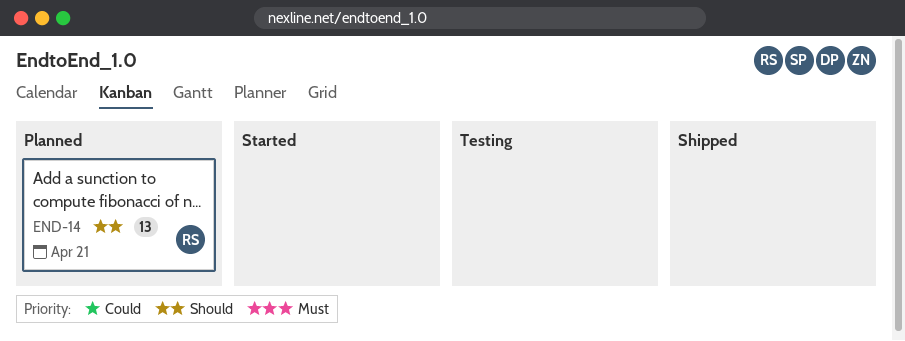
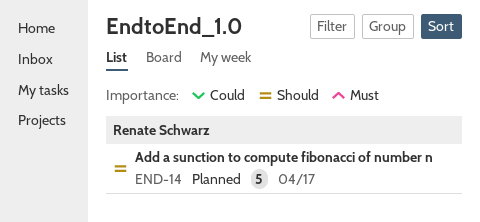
END-14, estimate: 13 -> 5
END-14, due: Apr 21 -> Apr 17

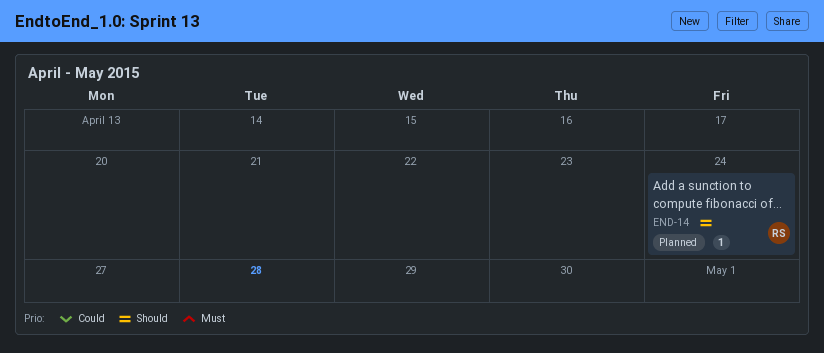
END-14, estimate: 5 -> 1
END-14, due: Apr 17 -> Apr 24

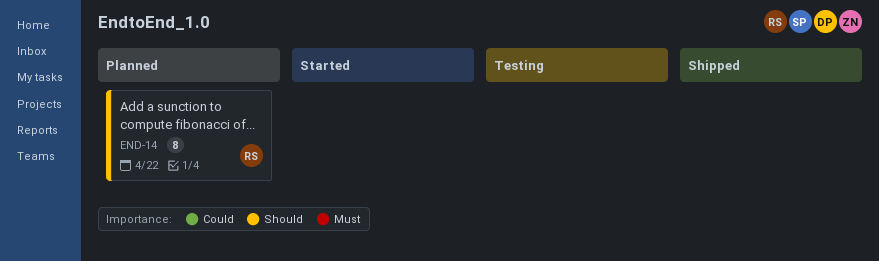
END-14, estimate: 1 -> 8
END-14, due: Apr 24 -> Apr 22

